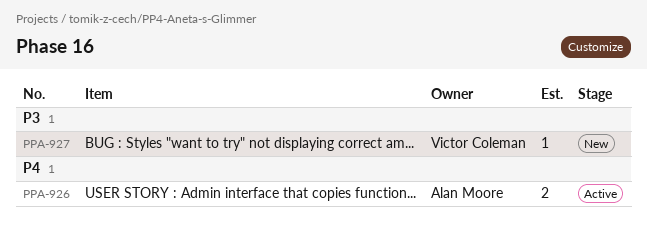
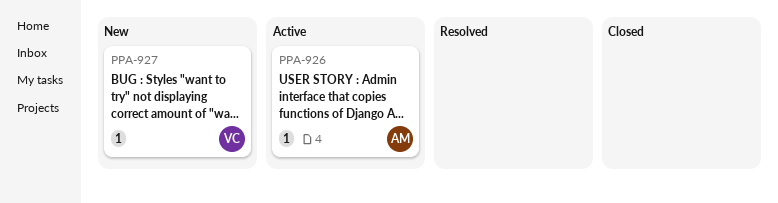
PPA-926, estimate: 2 -> 1

